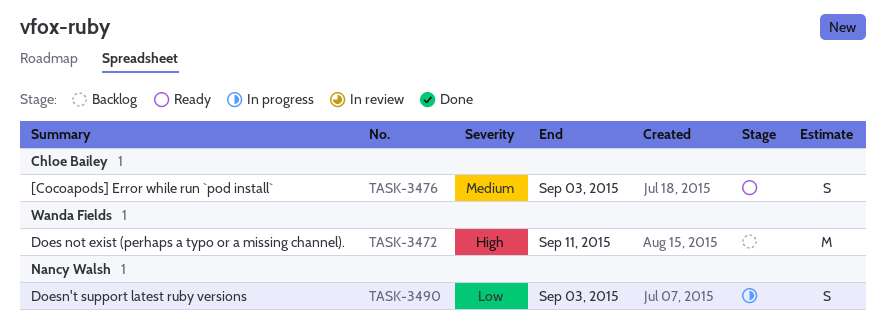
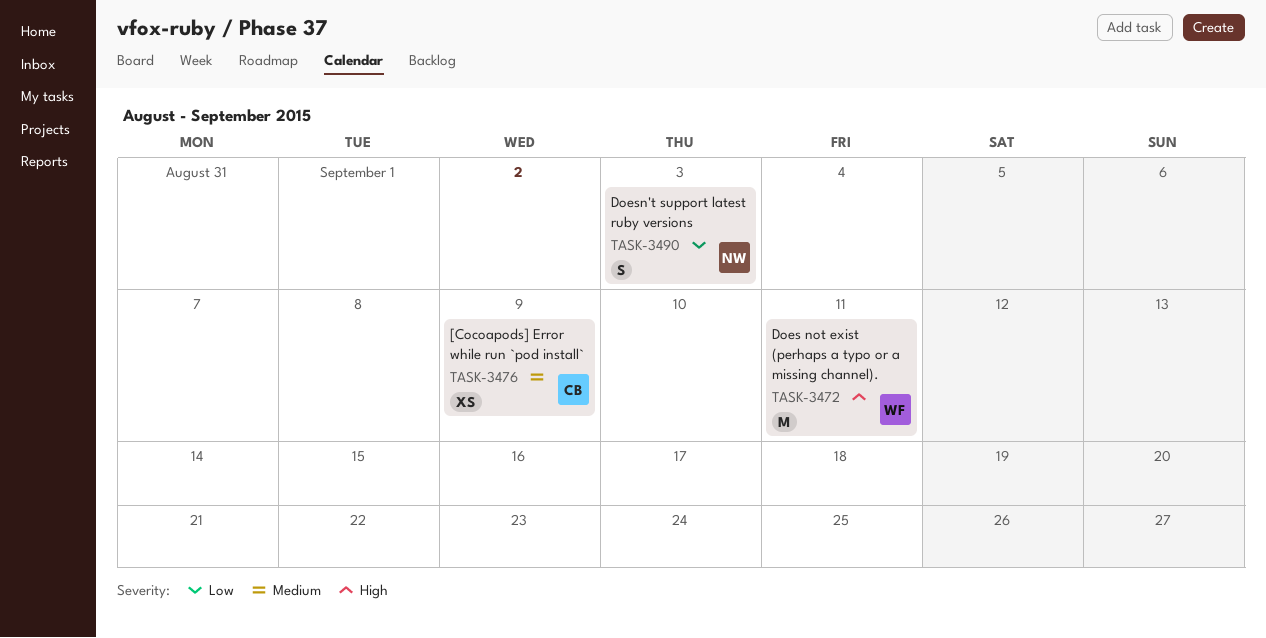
TASK-3476, estimate: S -> XS
TASK-3476, due: Sep 3 -> Sep 9

